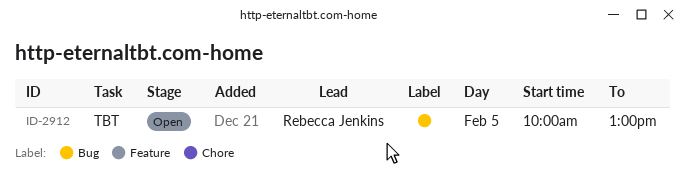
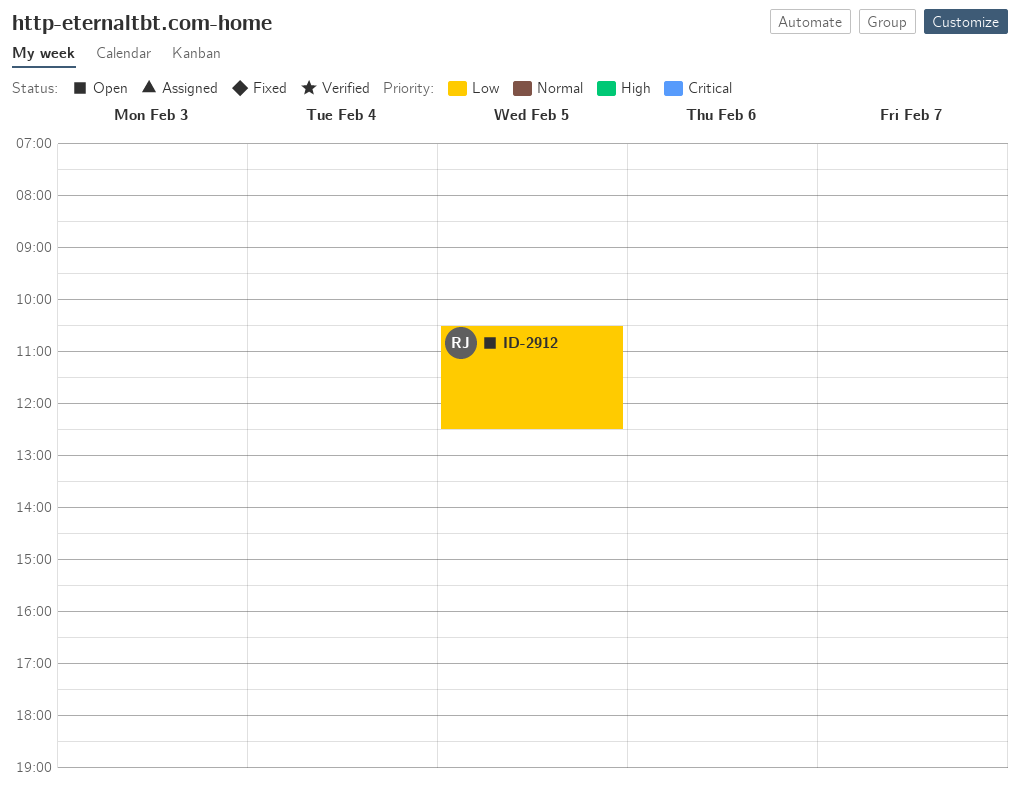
ID-2912, begins: 10:00 -> 10:30
ID-2912, ends: 13:00 -> 12:30

